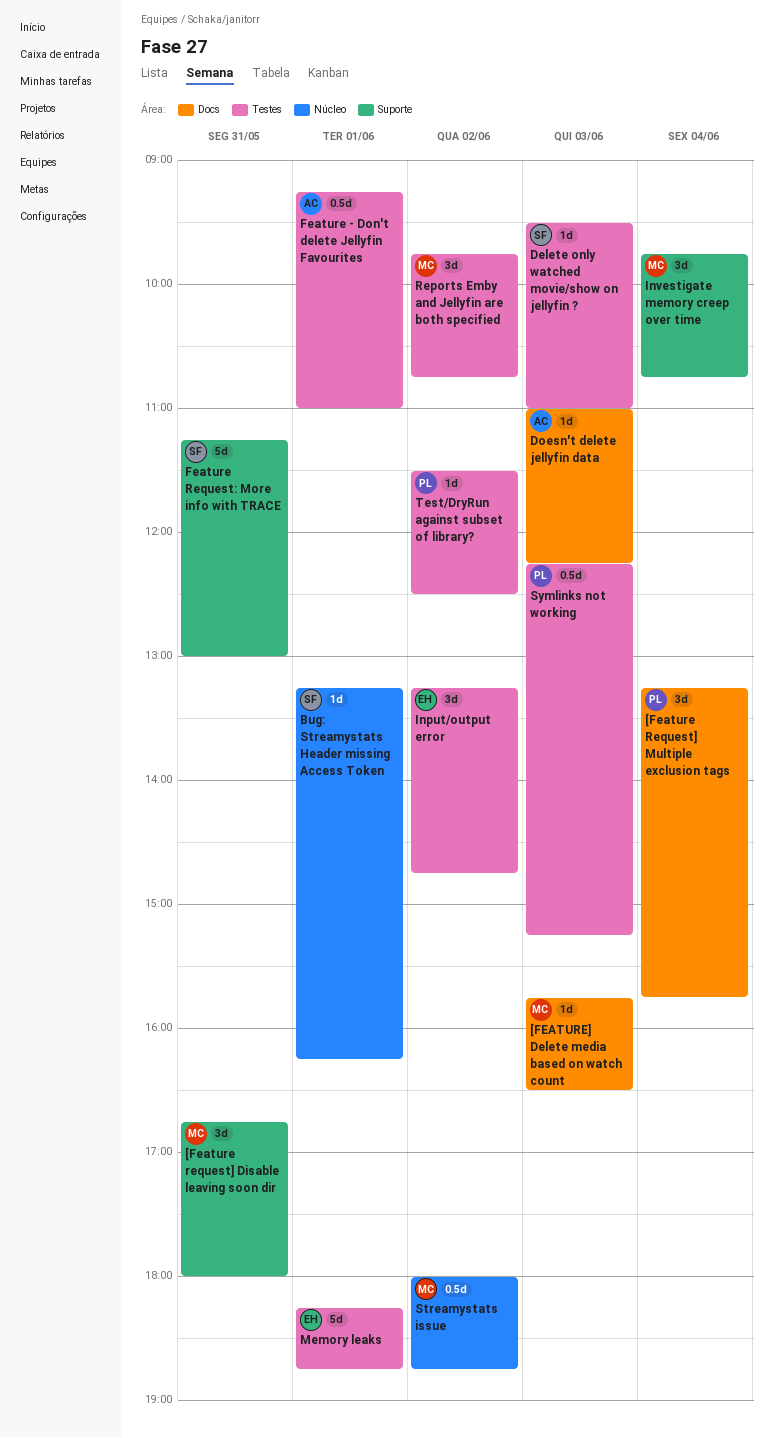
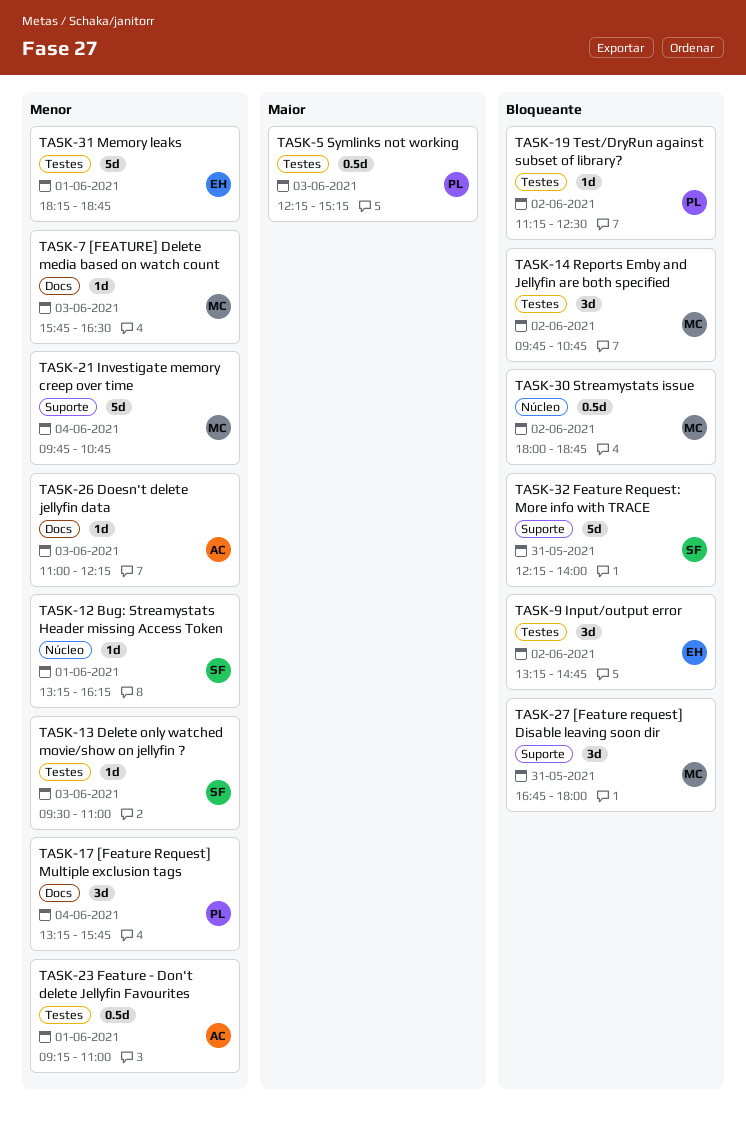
Feature Request: More info with TRACE, begins: 11:15 -> 12:15
Feature Request: More info with TRACE, ends: 13:00 -> 14:00
Investigate memory creep over time, estimate: 3d -> 5d
Test/DryRun against subset of library?, begins: 11:30 -> 11:15

